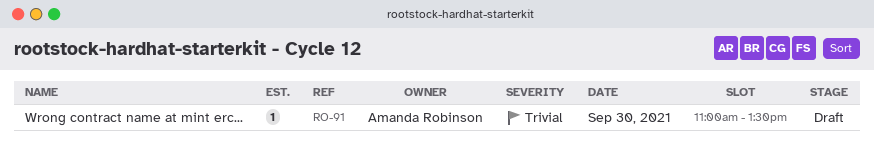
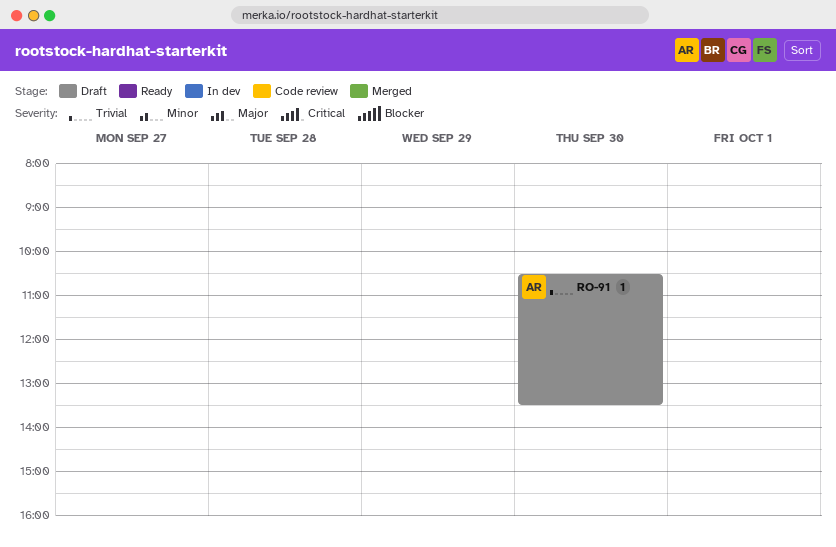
RO-91, begins: 11:00 -> 10:30

